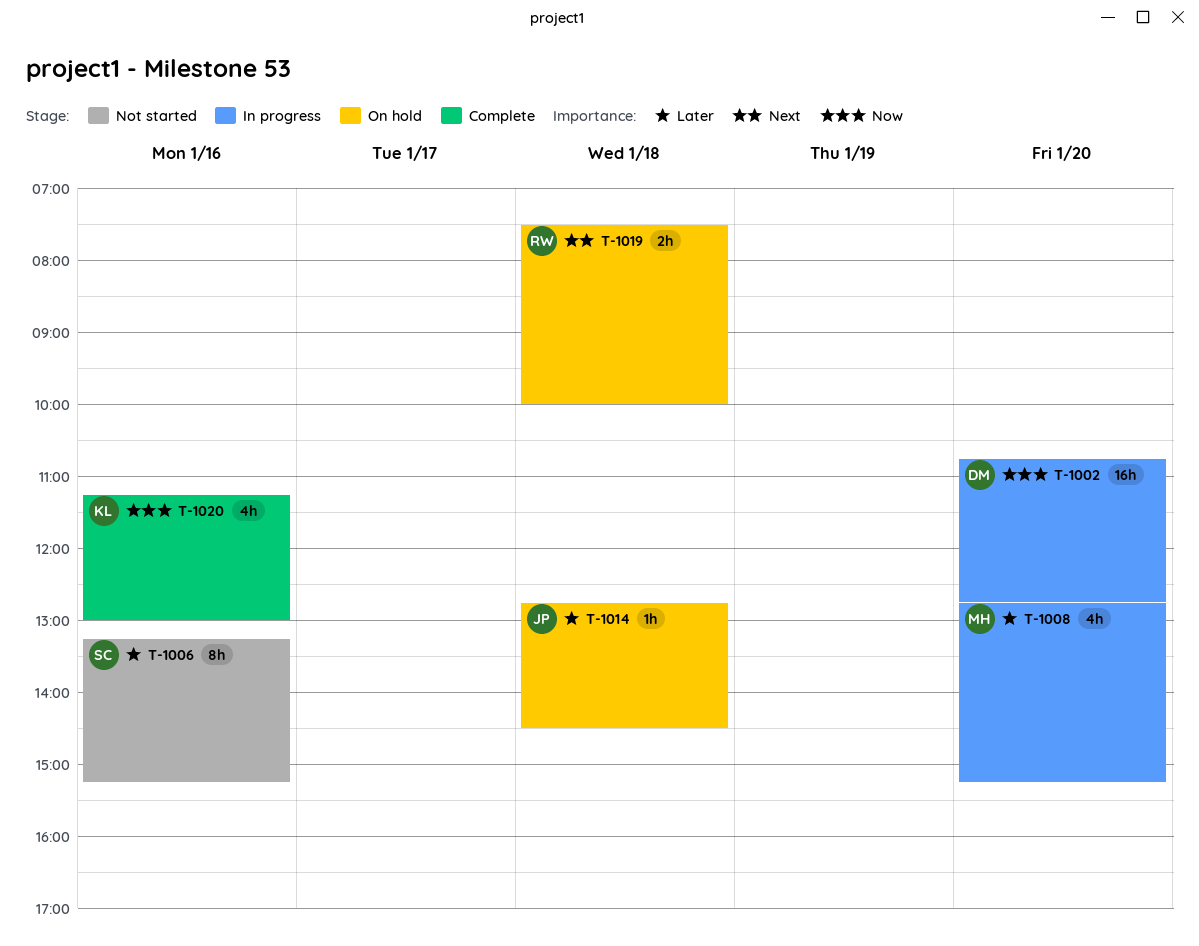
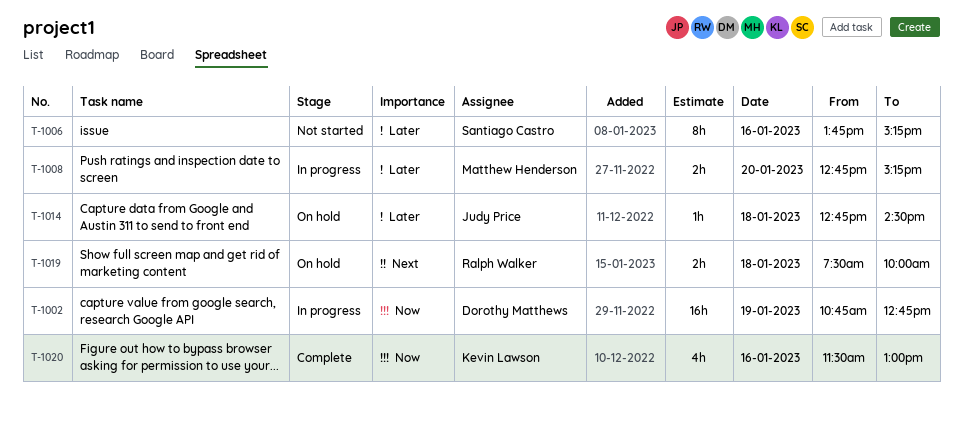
T-1002, day: Jan 20 -> Jan 19
T-1006, begins: 13:15 -> 13:45
T-1008, estimate: 4h -> 2h
T-1020, begins: 11:15 -> 11:30

